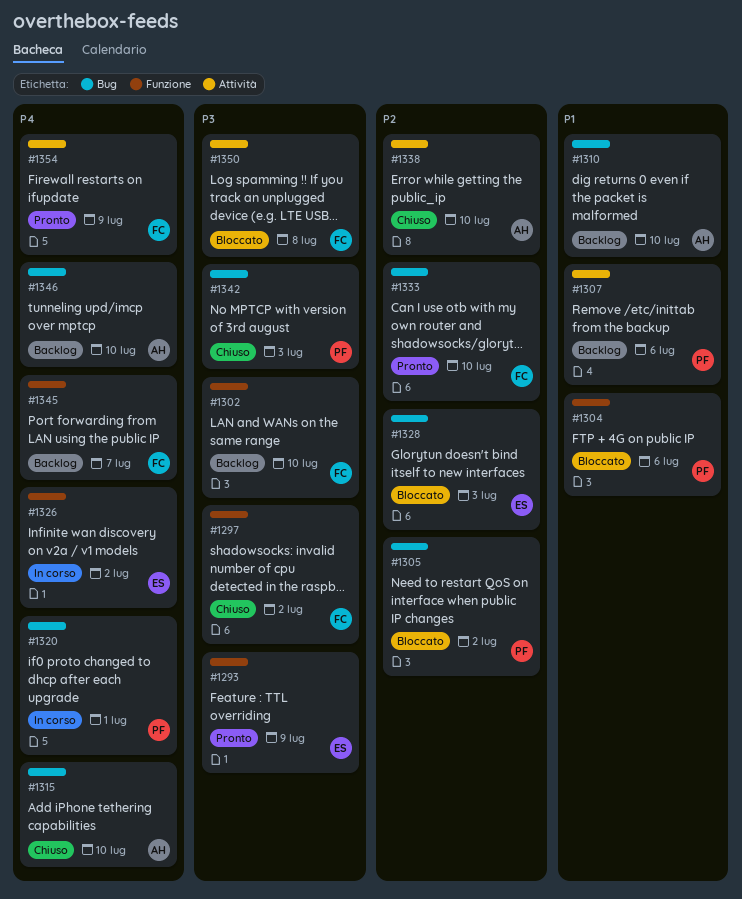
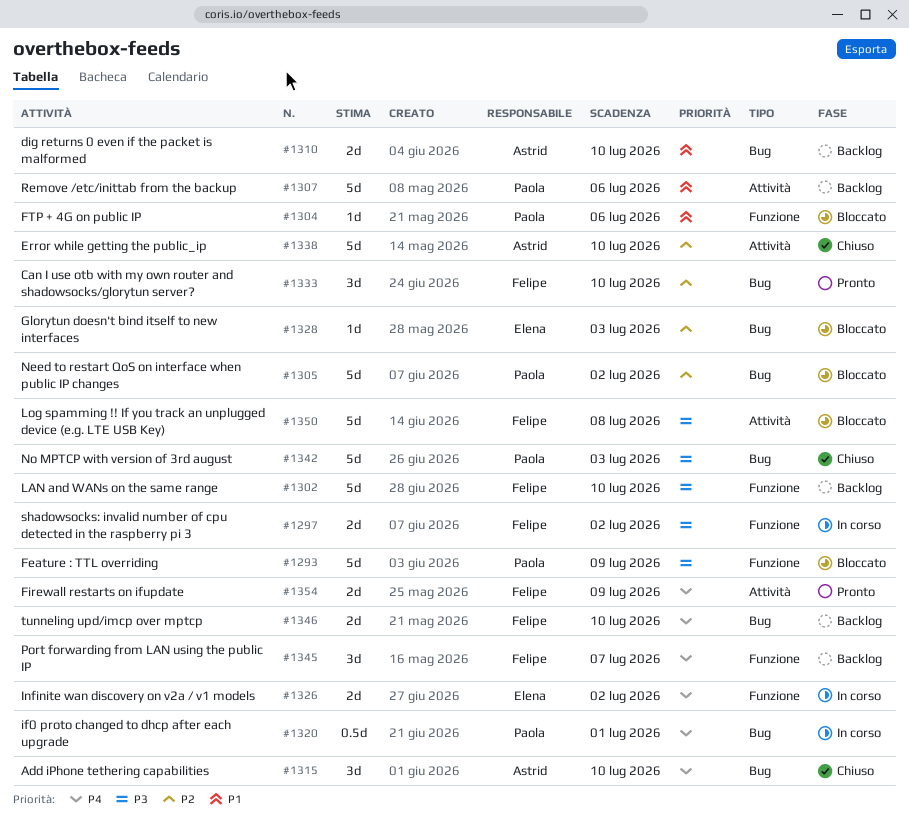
#1293, status: Pronto -> Bloccato
#1293, owner: Elena -> Paola
#1297, status: Chiuso -> In corso
#1346, owner: Astrid -> Felipe

